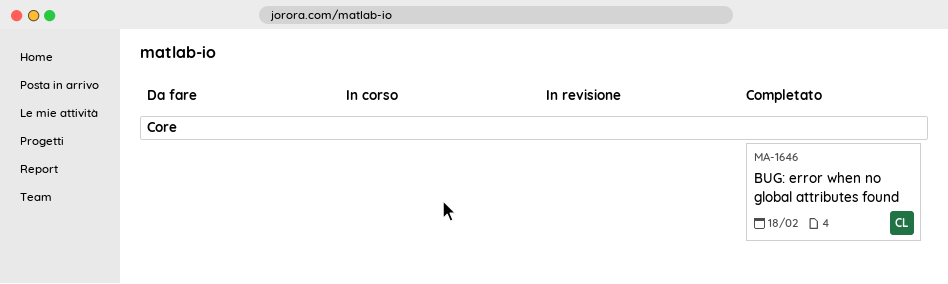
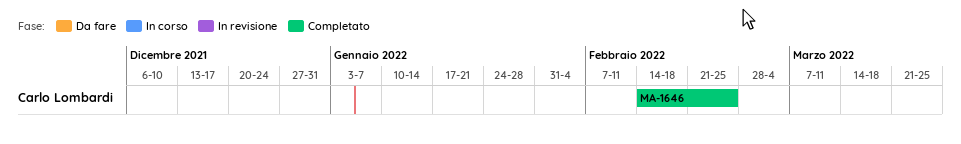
MA-1646, due: Feb 18 -> Feb 25

